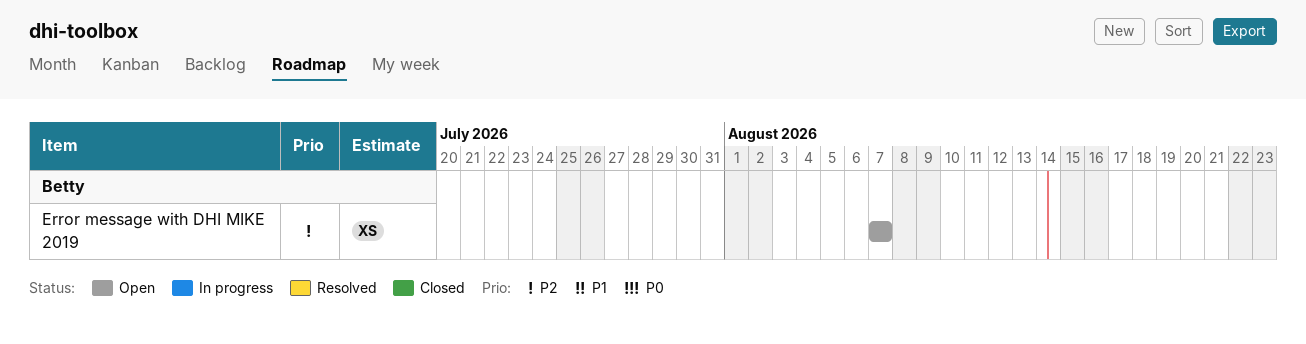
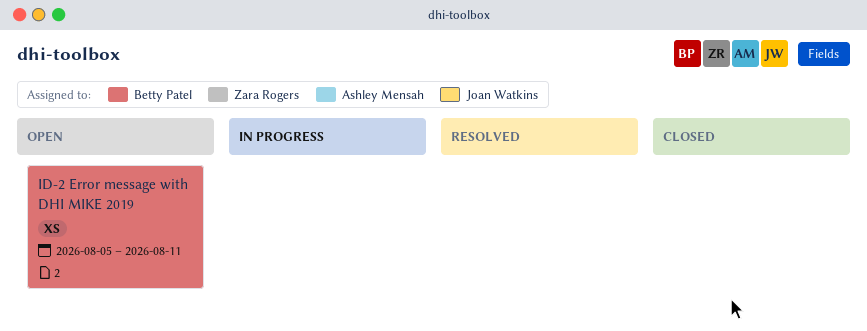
Error message with DHI MIKE 2019, start: Aug 7 -> Aug 5
Error message with DHI MIKE 2019, due: Aug 7 -> Aug 11

